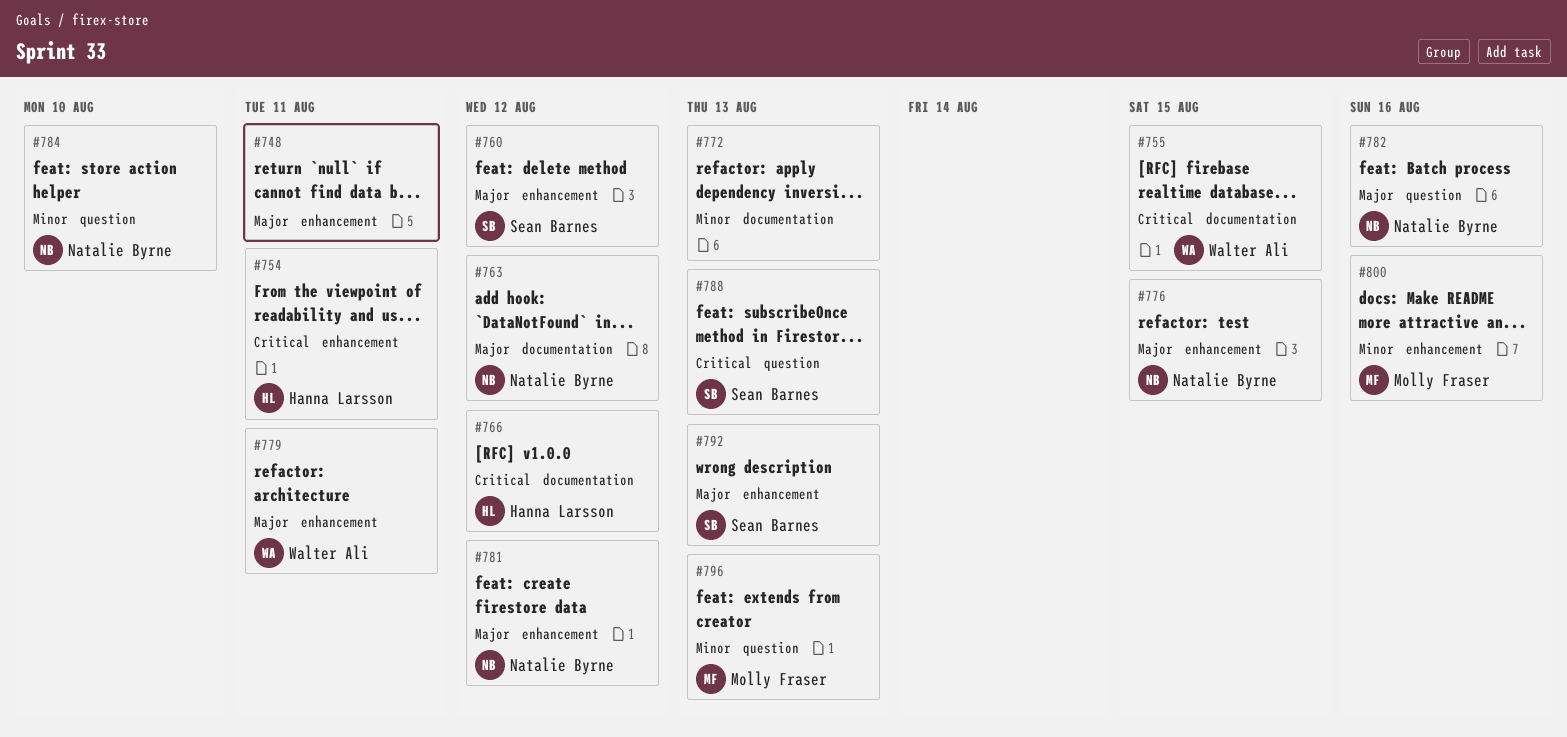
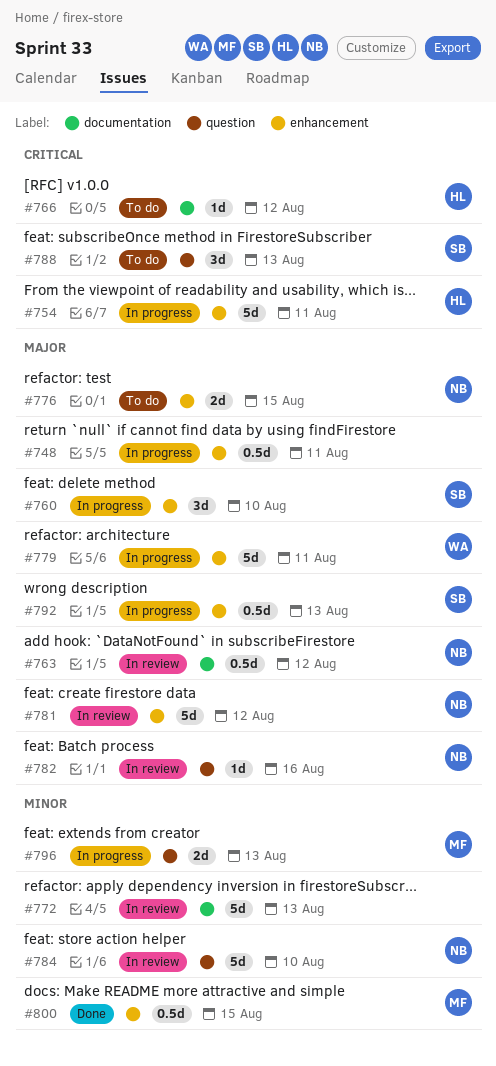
#755: present -> none
#760, due: Aug 12 -> Aug 10
#800, due: Aug 16 -> Aug 15

